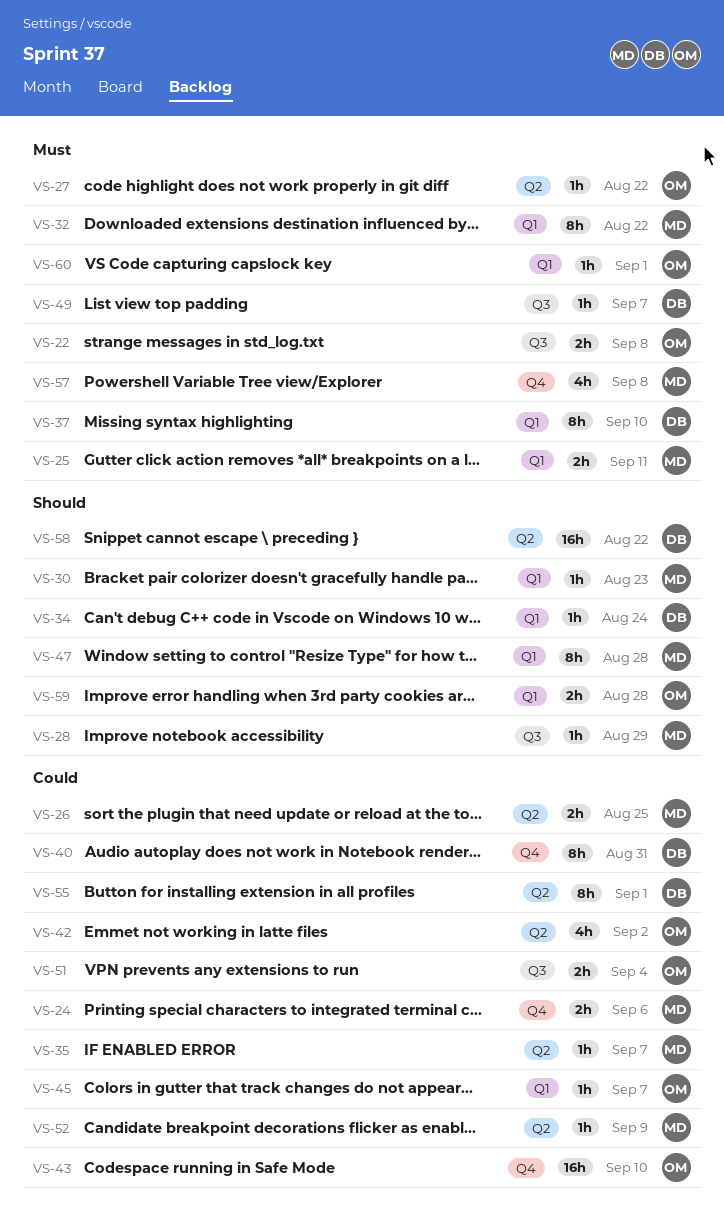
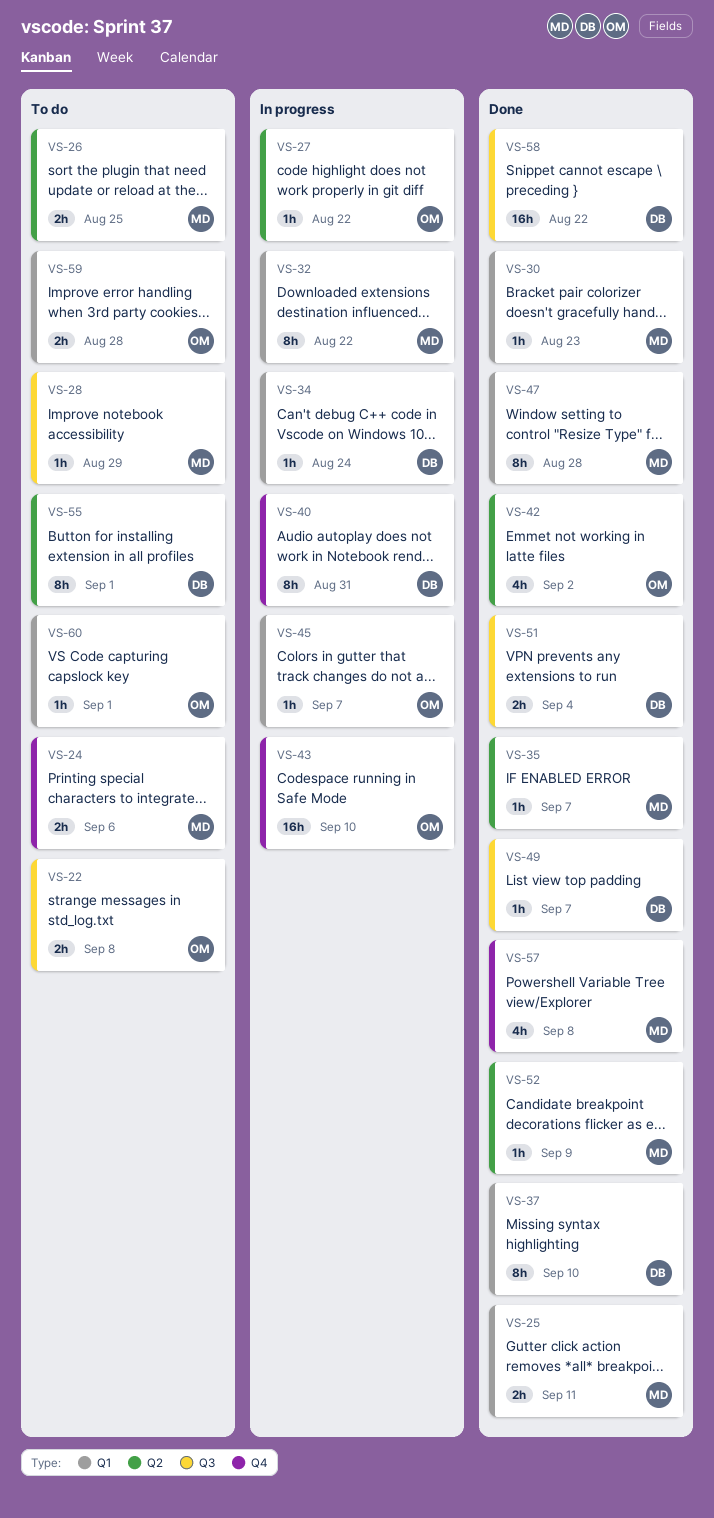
VS-51, owner: OM -> DB
VS-58, label: Q2 -> Q3

